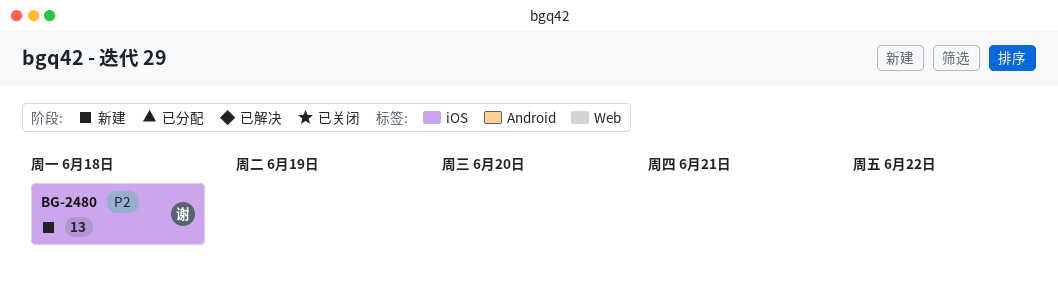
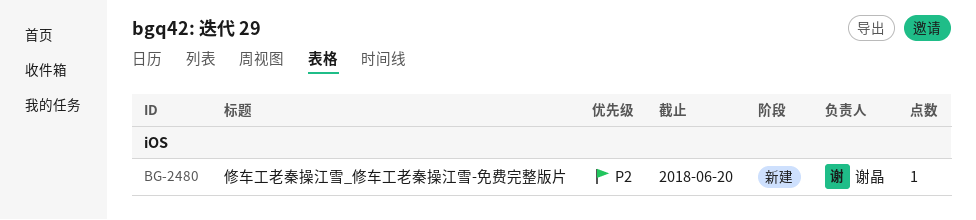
BG-2480, estimate: 13 -> 1
BG-2480, due: Jun 18 -> Jun 20

